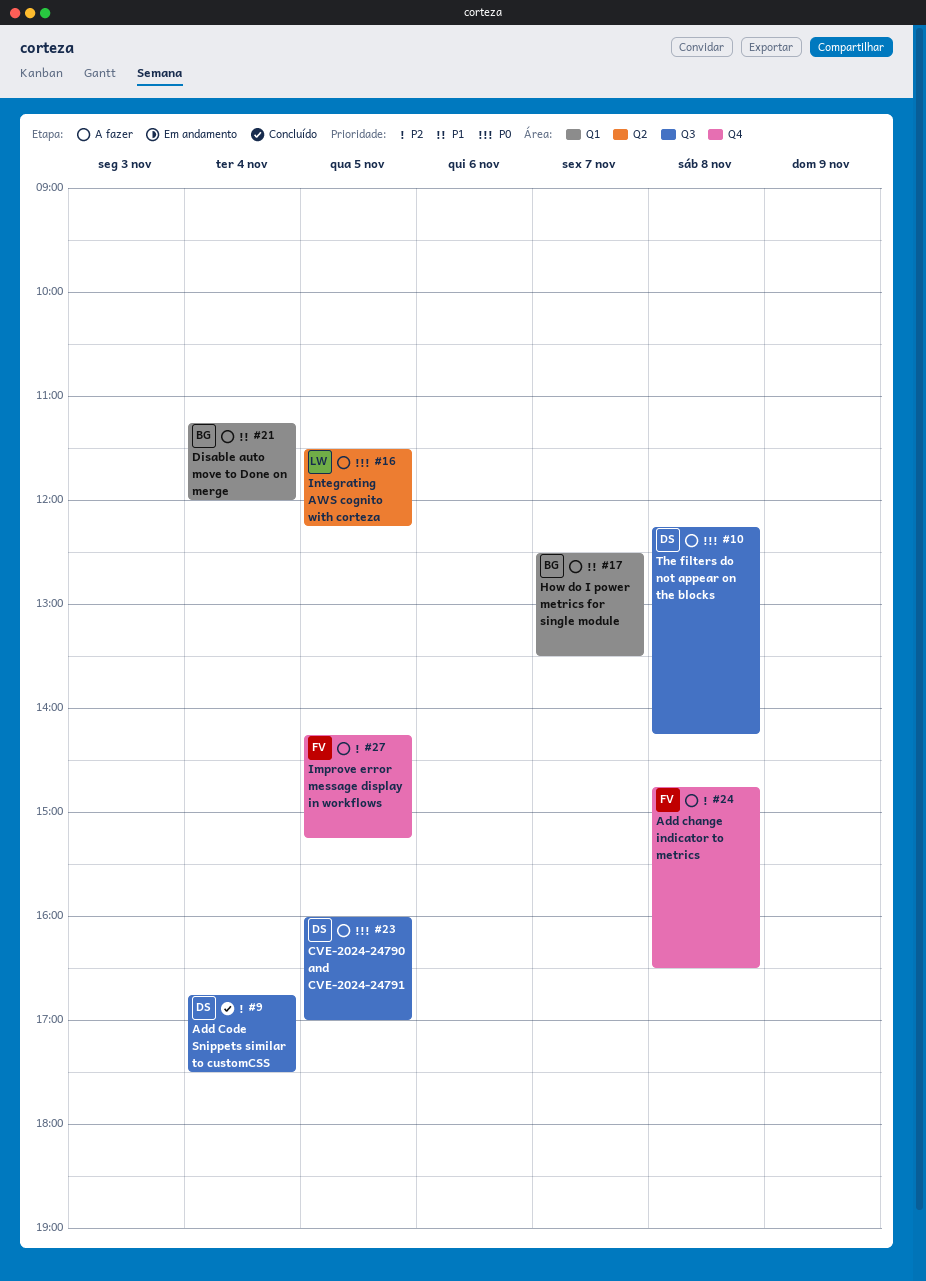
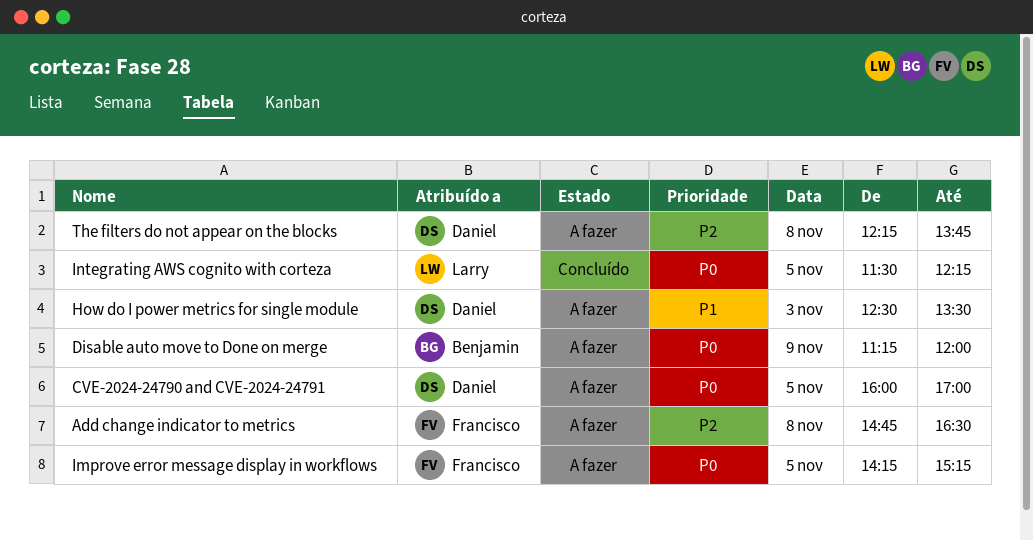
Add Code Snippets similar to customCSS: present -> none
Disable auto move to Done on merge, priority: P1 -> P0
Disable auto move to Done on merge, day: Nov 4 -> Nov 9
How do I power metrics for single module, owner: Benjamin -> Daniel
How do I power metrics for single module, day: Nov 7 -> Nov 3
Improve error message display in workflows, priority: P2 -> P0
Integrating AWS cognito with corteza, status: A fazer -> Concluído
The filters do not appear on the blocks, priority: P0 -> P2
The filters do not appear on the blocks, ends: 14:15 -> 13:45

